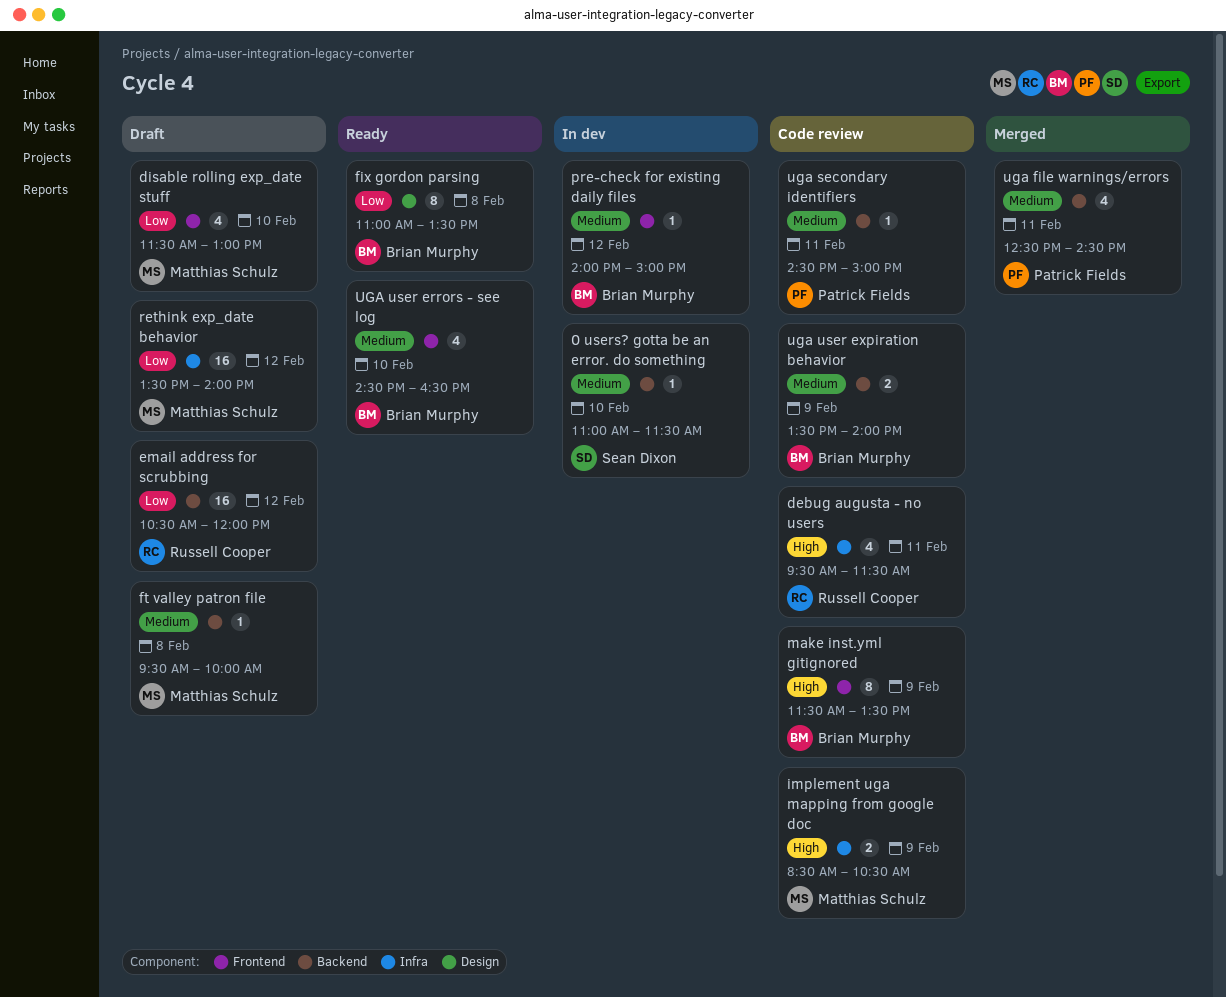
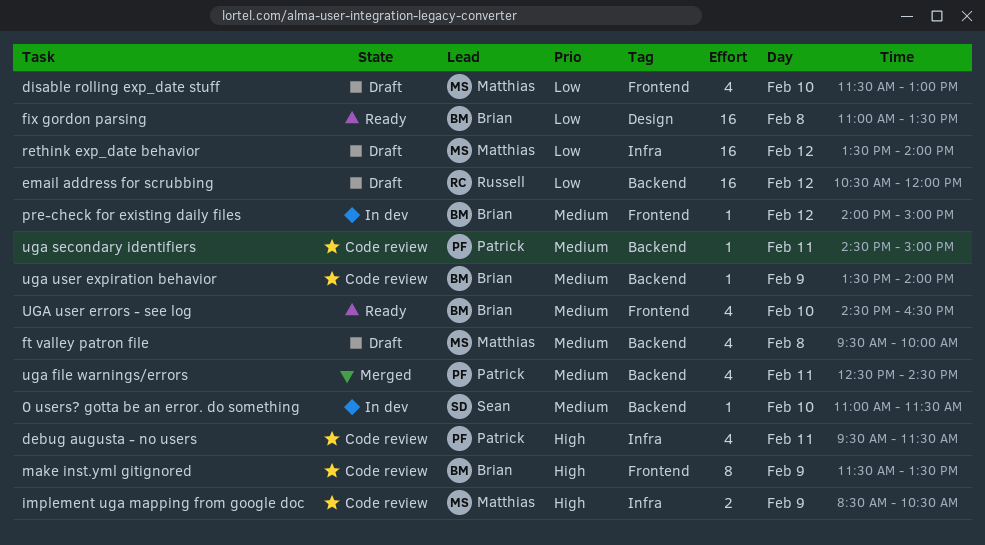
debug augusta - no users, owner: Russell Cooper -> Patrick Fields
fix gordon parsing, estimate: 8 -> 16
ft valley patron file, estimate: 1 -> 4
uga user expiration behavior, estimate: 2 -> 1

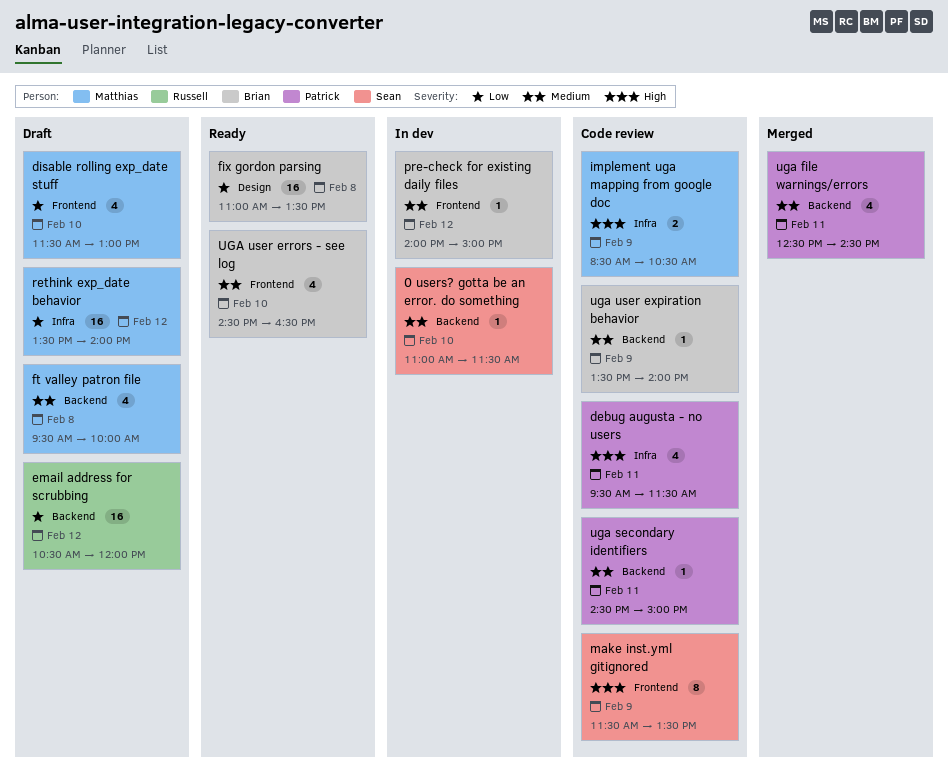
make inst.yml gitignored, owner: Brian -> Sean

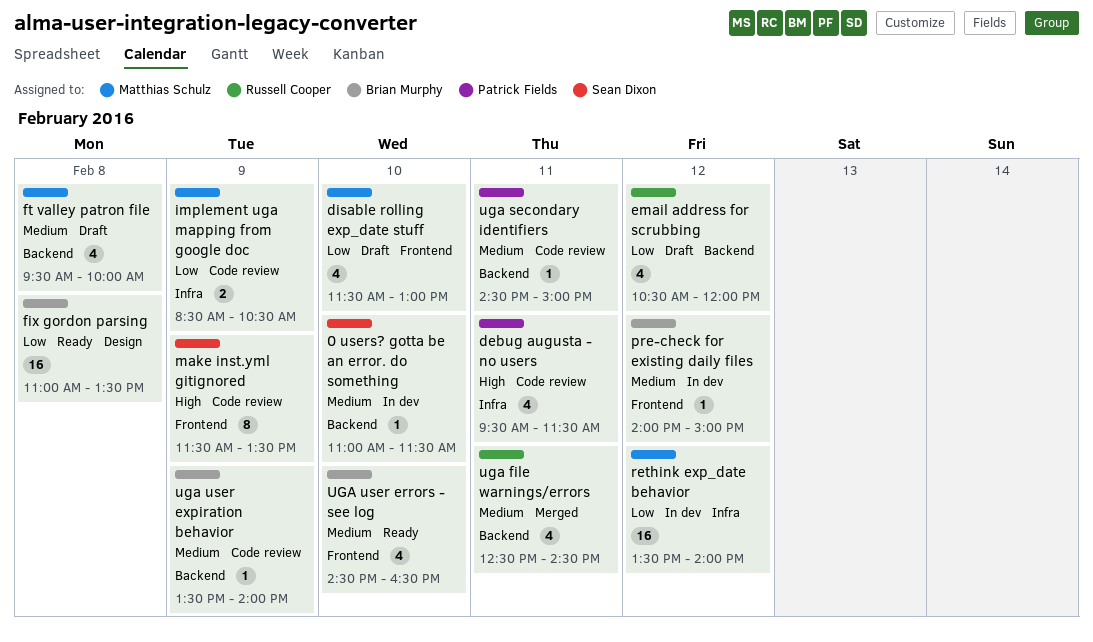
email address for scrubbing, estimate: 16 -> 4
implement uga mapping from google doc, priority: High -> Low
rethink exp_date behavior, status: Draft -> In dev
uga file warnings/errors, owner: Patrick Fields -> Russell Cooper

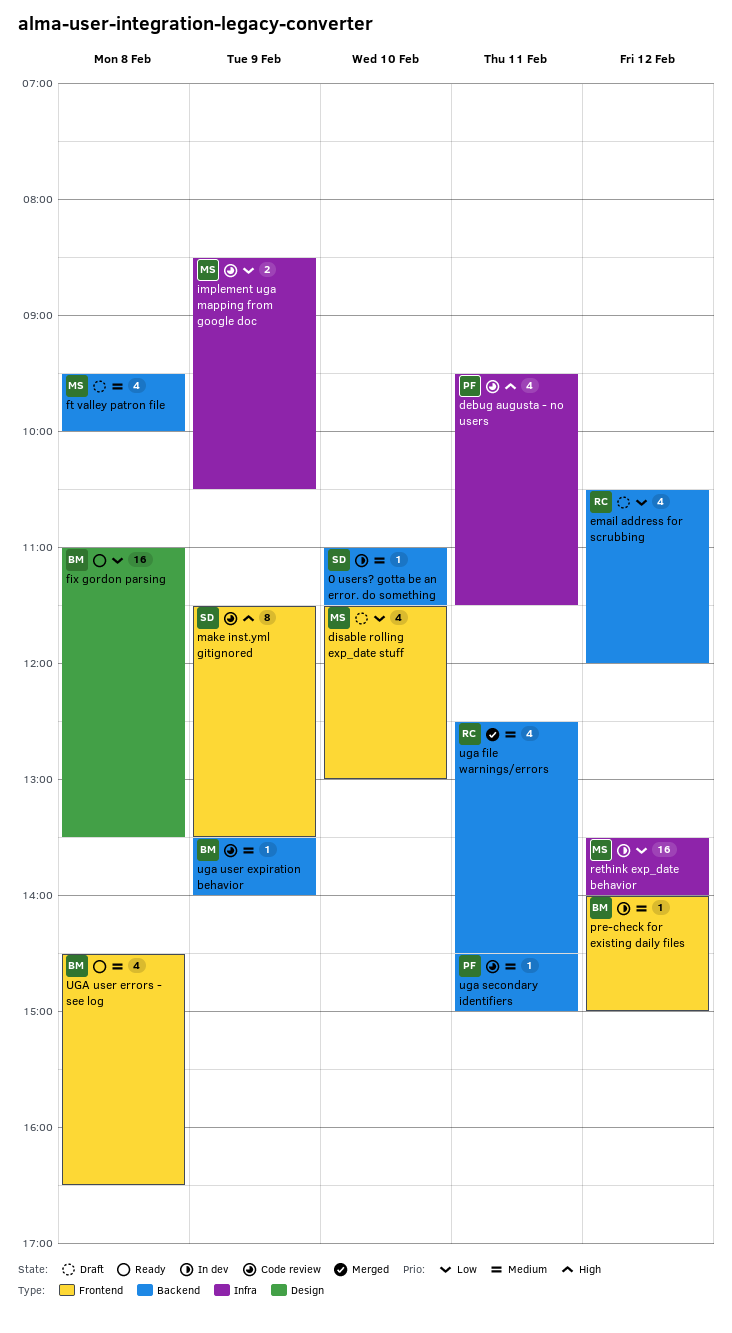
UGA user errors - see log, day: Feb 10 -> Feb 8

